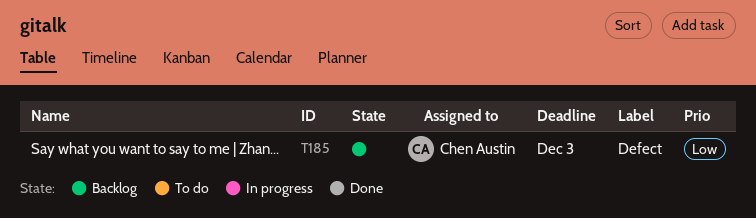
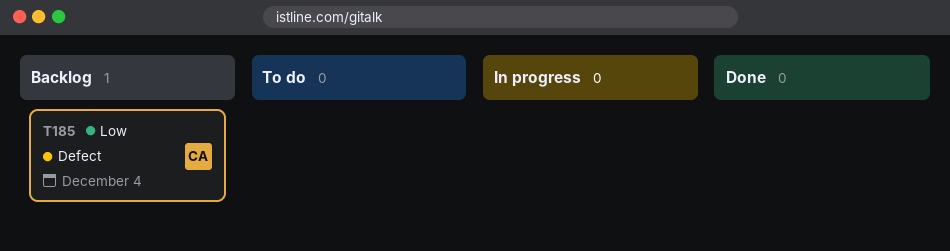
T185, due: Dec 3 -> Dec 4

